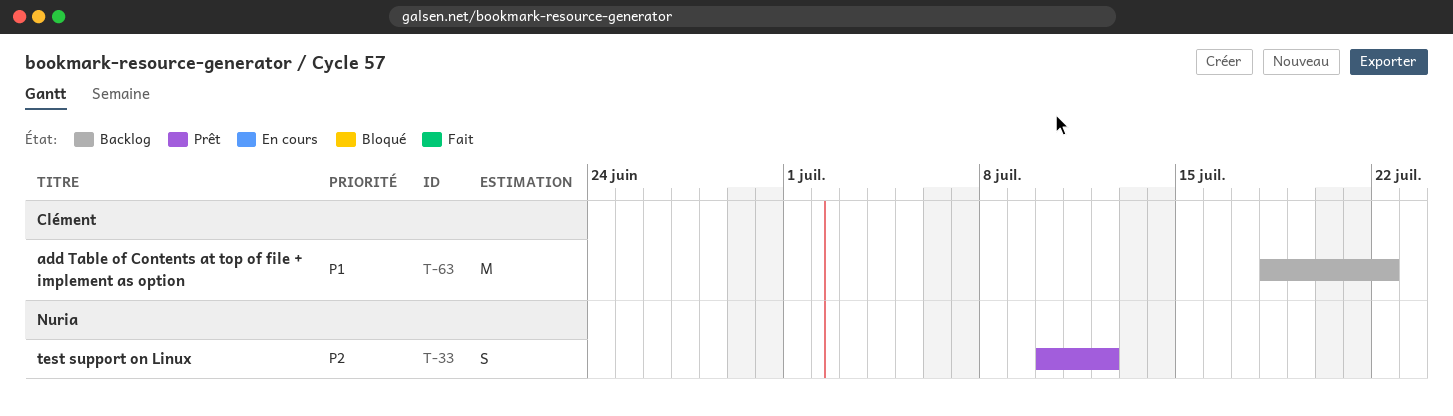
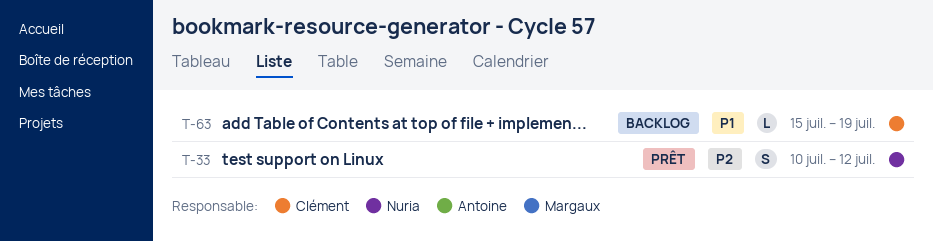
T-63, estimate: M -> L
T-63, start: Jul 18 -> Jul 15
T-63, due: Jul 22 -> Jul 19

